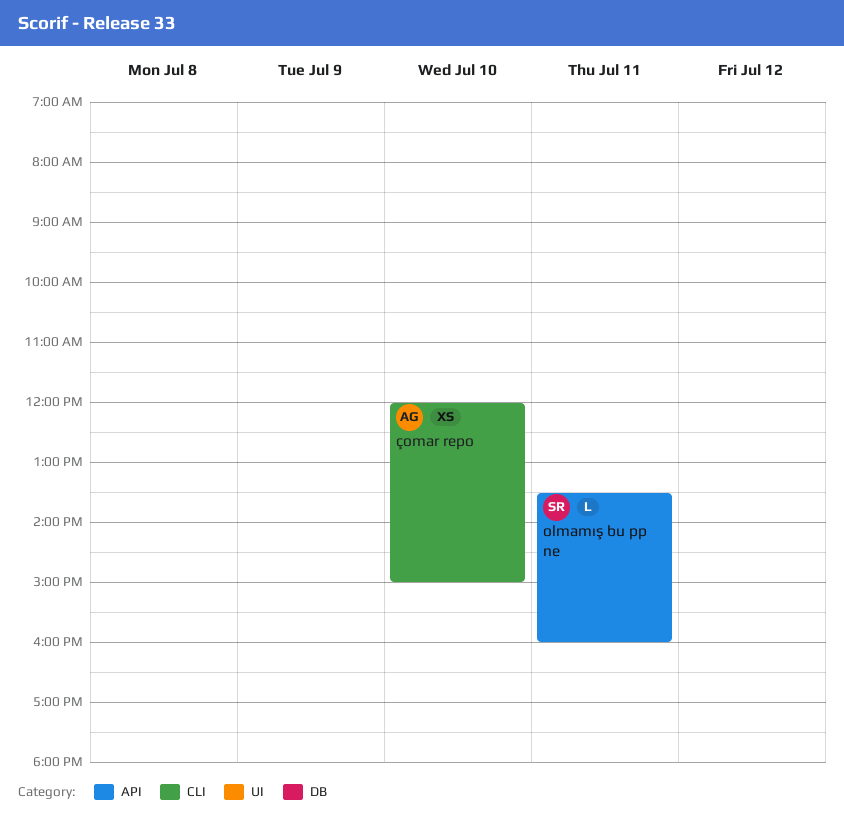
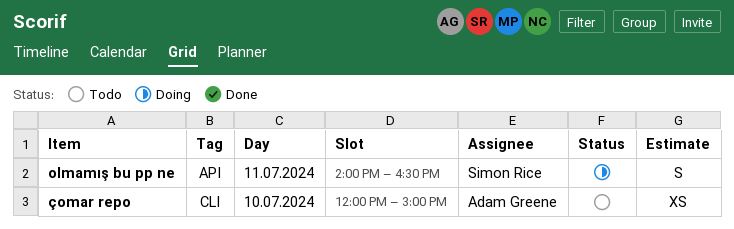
olmamış bu pp ne, estimate: L -> S
olmamış bu pp ne, begins: 13:30 -> 14:00
olmamış bu pp ne, ends: 16:00 -> 16:30

